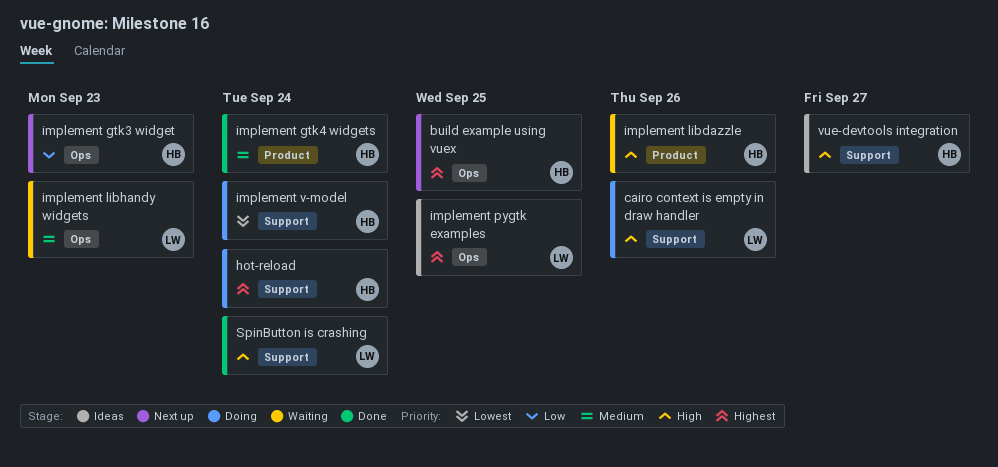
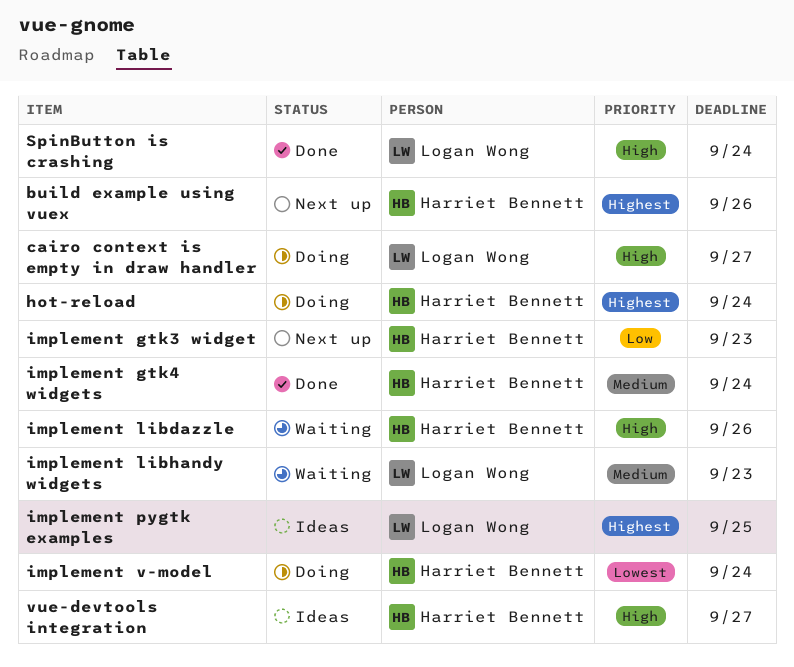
build example using vuex, due: Sep 25 -> Sep 26
cairo context is empty in draw handler, due: Sep 26 -> Sep 27

